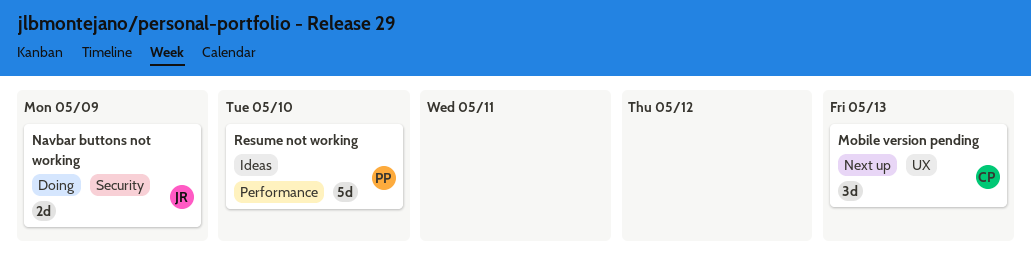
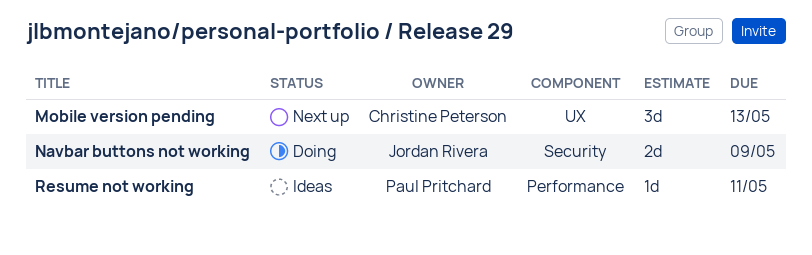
Resume not working, estimate: 5d -> 1d
Resume not working, due: May 10 -> May 11

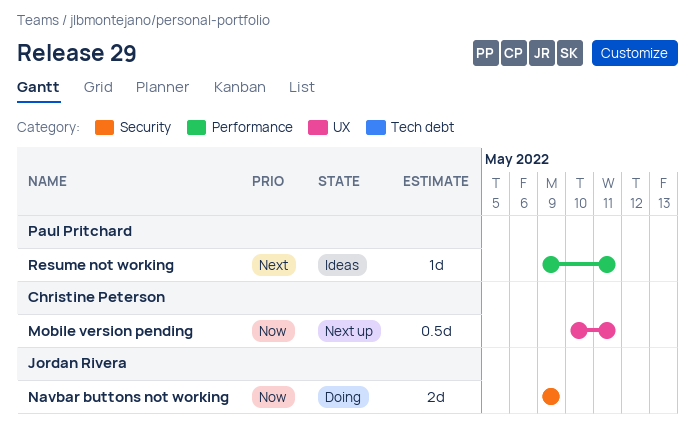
Mobile version pending, estimate: 3d -> 0.5d
Mobile version pending, due: May 13 -> May 11

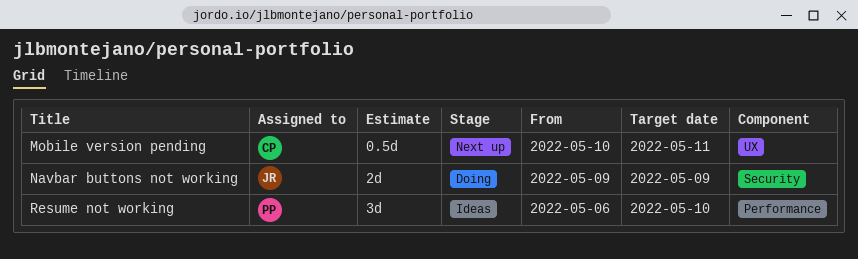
Resume not working, estimate: 1d -> 3d
Resume not working, start: May 9 -> May 6
Resume not working, due: May 11 -> May 10

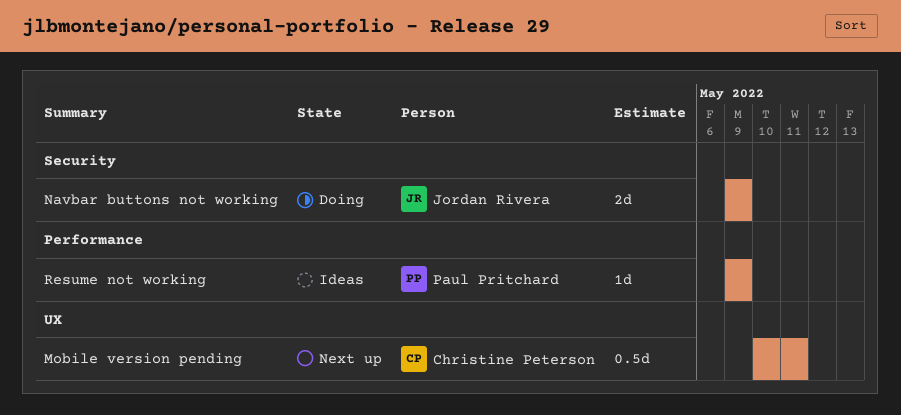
Resume not working, estimate: 3d -> 1d
Resume not working, start: May 6 -> May 9
Resume not working, due: May 10 -> May 9

